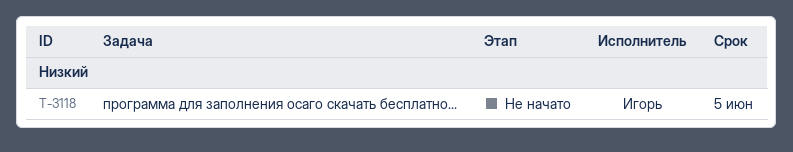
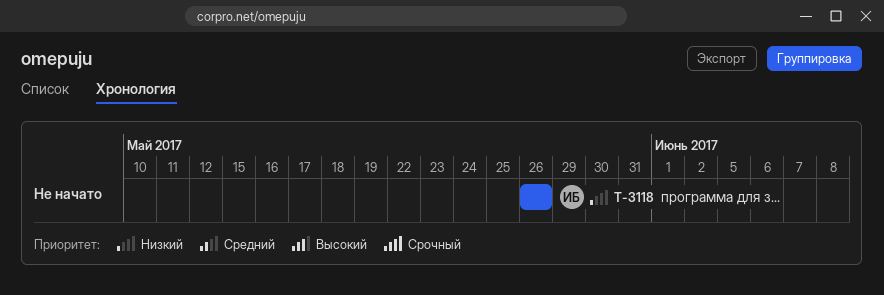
T-3118, due: Jun 5 -> May 26

